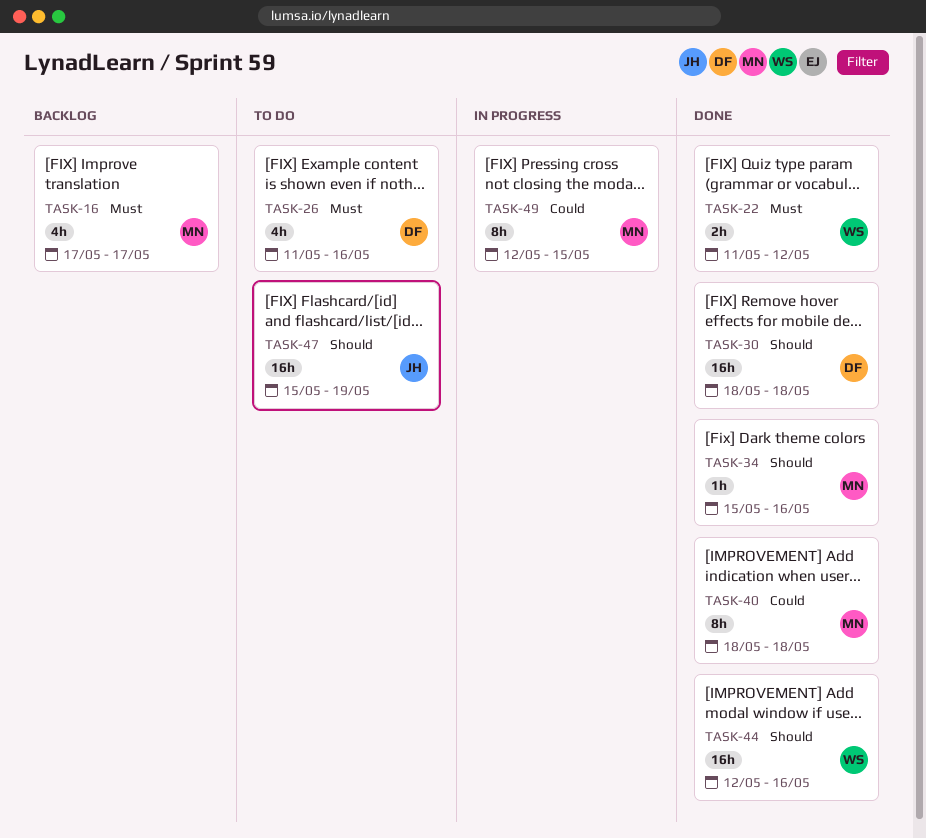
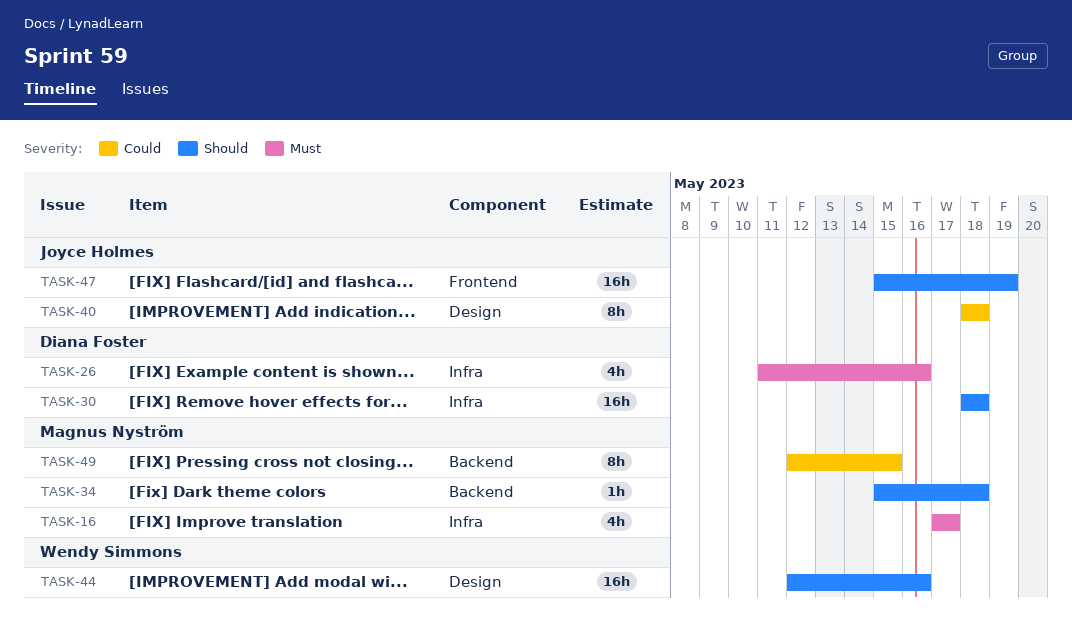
TASK-22: present -> none
TASK-34, due: May 16 -> May 18
TASK-40, owner: Magnus Nyström -> Joyce Holmes

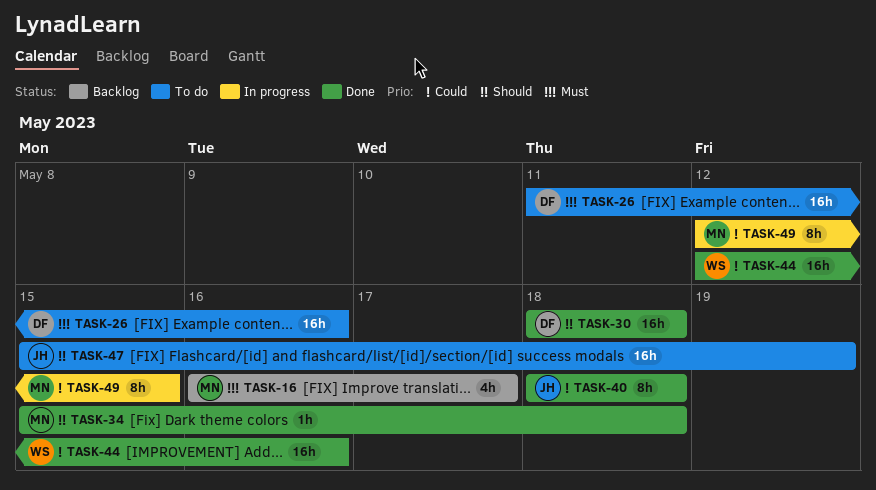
TASK-16, start: May 17 -> May 16
TASK-26, estimate: 4h -> 16h
TASK-44, priority: Should -> Could

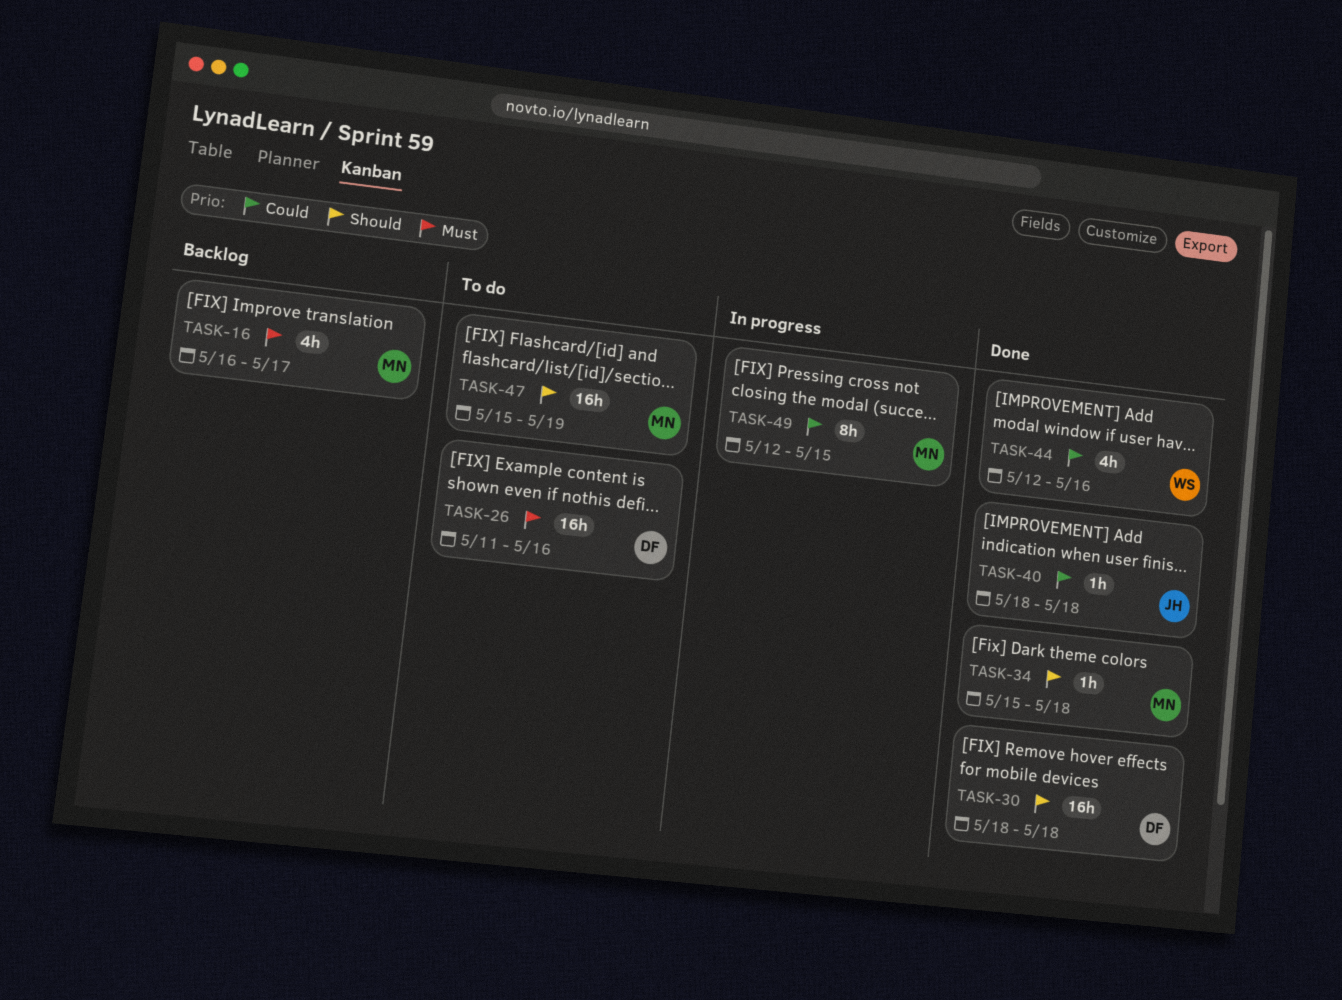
TASK-40, estimate: 8h -> 1h
TASK-44, estimate: 16h -> 4h
TASK-47, owner: JH -> MN

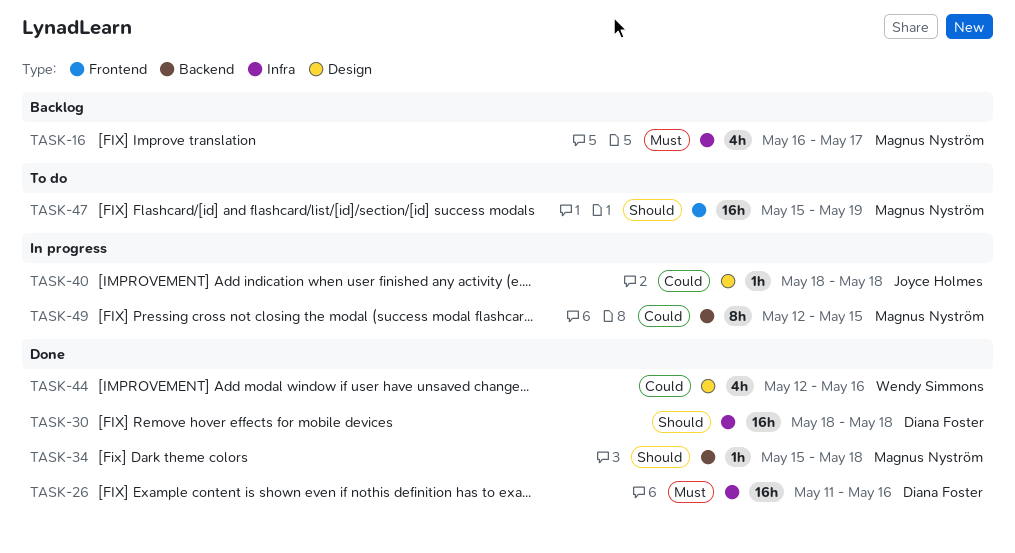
TASK-26, status: To do -> Done
TASK-40, status: Done -> In progress

